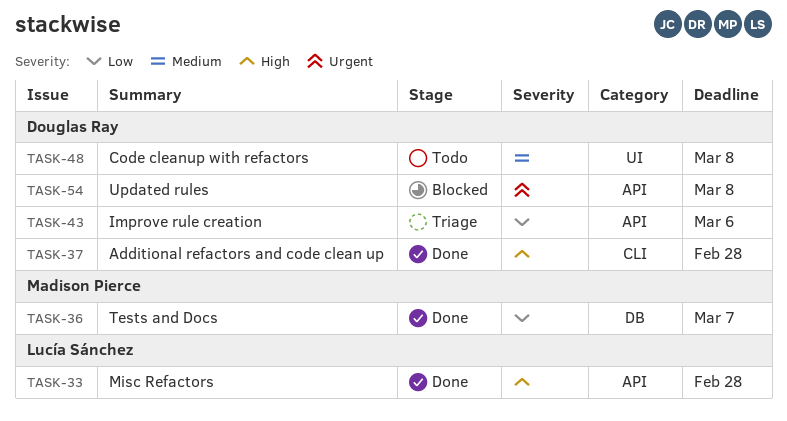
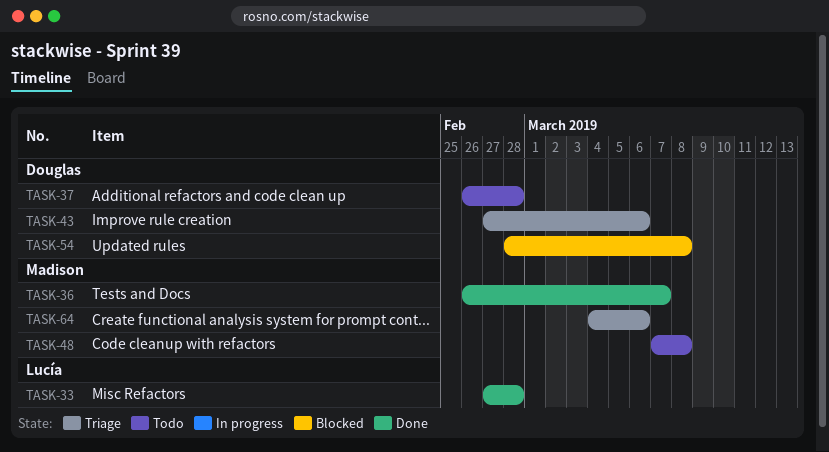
TASK-37, status: Done -> Todo
TASK-48, owner: Douglas Ray -> Madison Pierce
TASK-64: none -> present

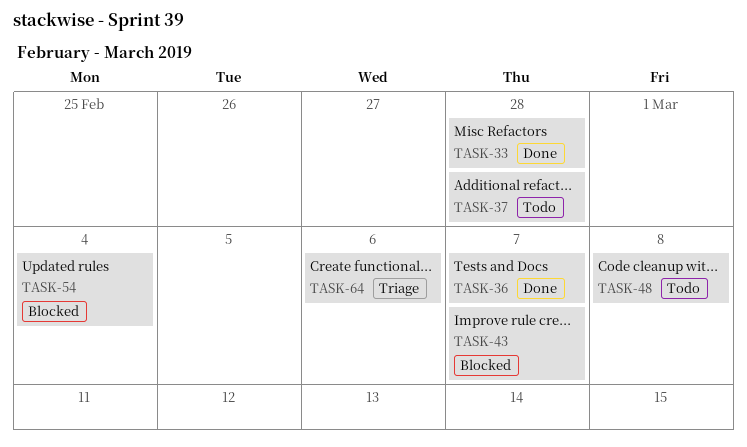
TASK-43, status: Triage -> Blocked
TASK-43, due: Mar 6 -> Mar 7
TASK-54, due: Mar 8 -> Mar 4

